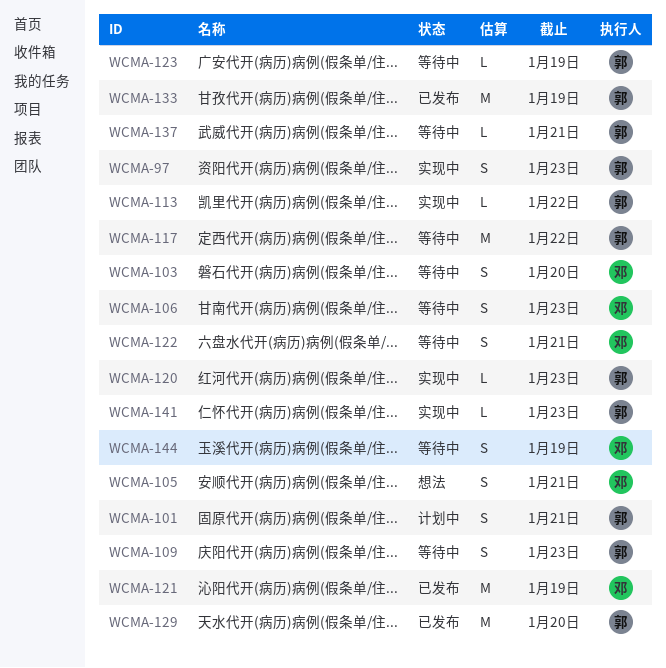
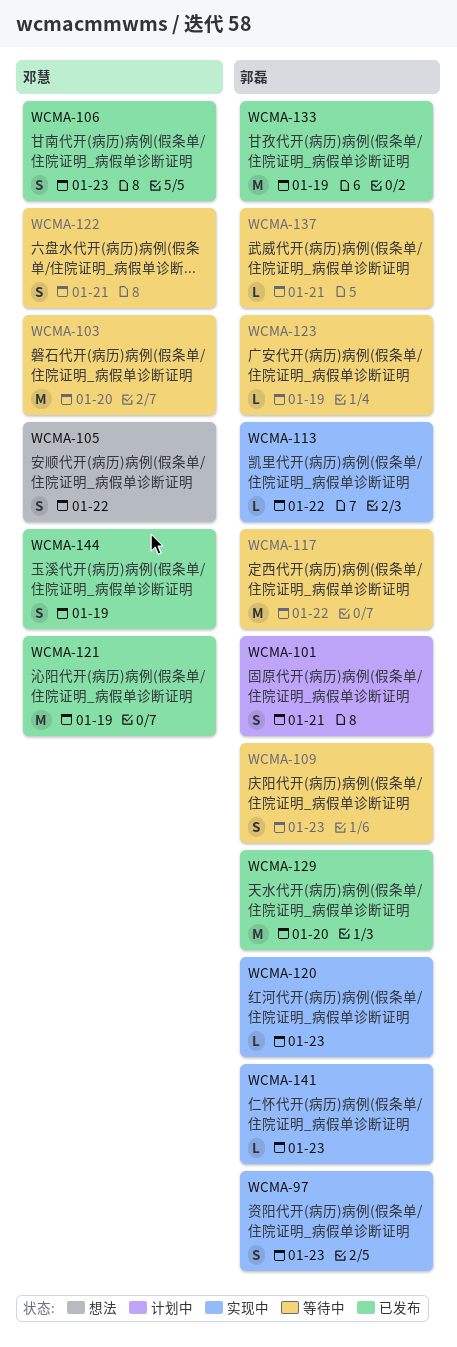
WCMA-103, estimate: S -> M
WCMA-105, due: Jan 21 -> Jan 22
WCMA-106, status: 等待中 -> 已发布
WCMA-144, status: 等待中 -> 已发布

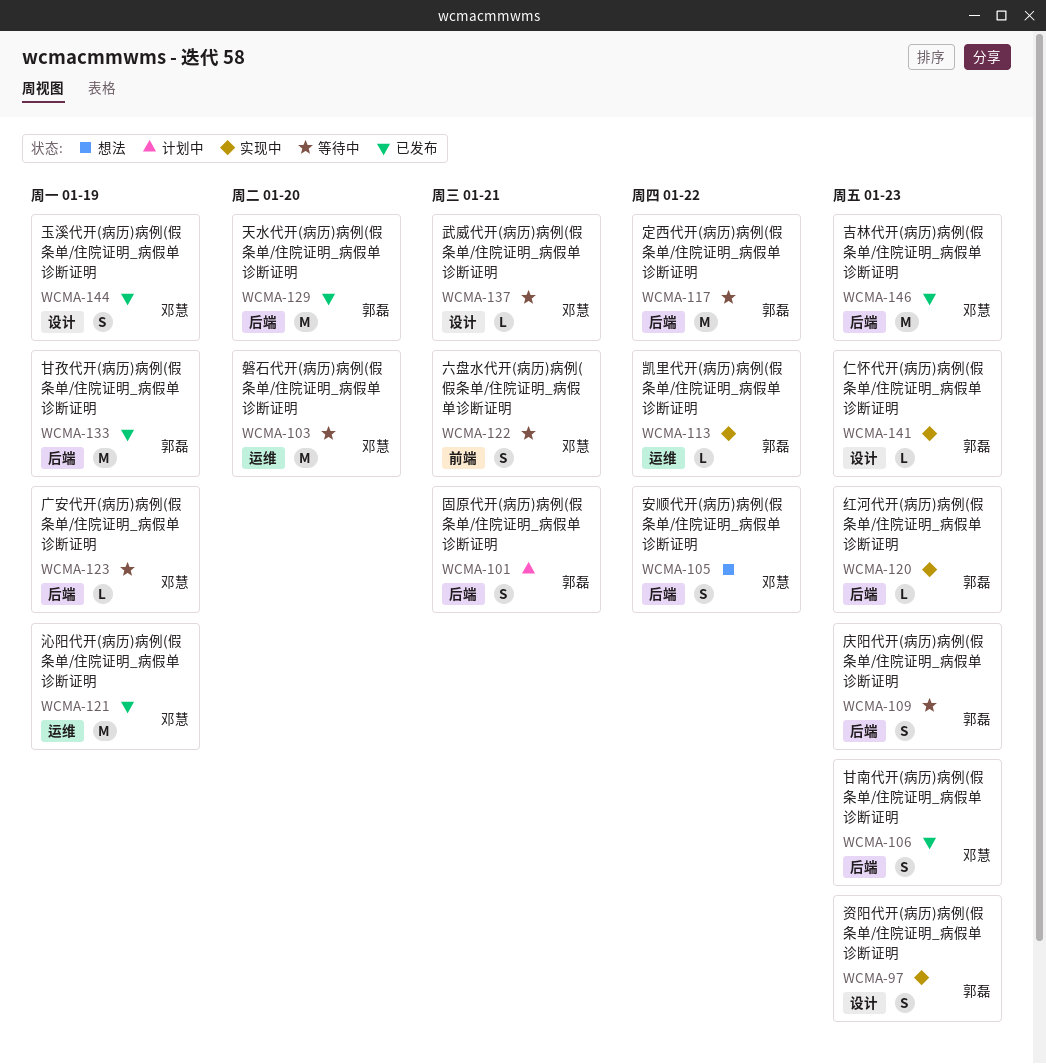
WCMA-123, owner: 郭磊 -> 邓慧
WCMA-137, owner: 郭磊 -> 邓慧
WCMA-146: none -> present

